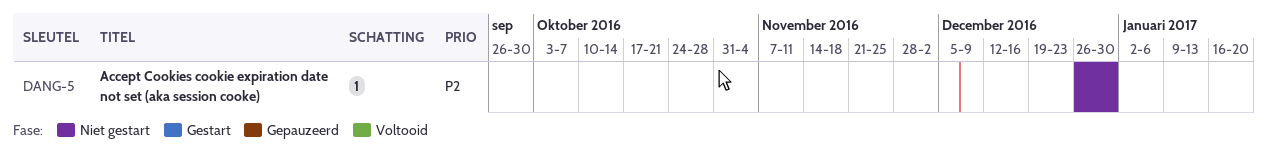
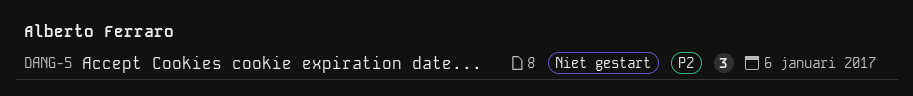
DANG-5, estimate: 1 -> 3
DANG-5, due: Dec 30 -> Jan 6

